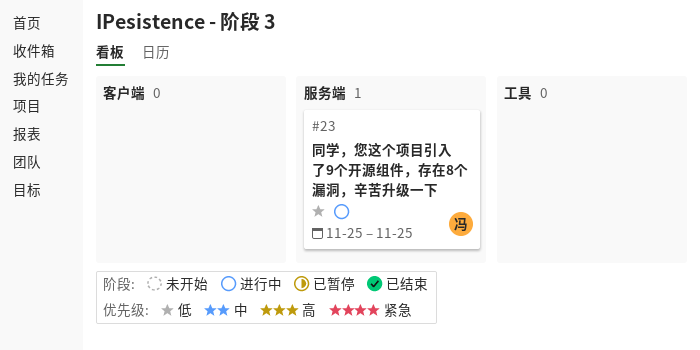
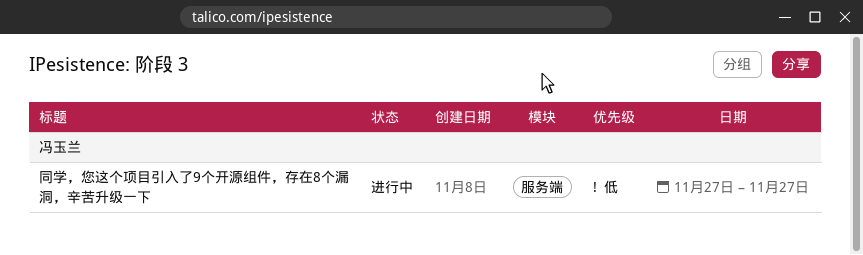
同学，您这个项目引入了9个开源组件，存在8个漏洞，辛苦升级一下, start: Nov 25 -> Nov 27
同学，您这个项目引入了9个开源组件，存在8个漏洞，辛苦升级一下, due: Nov 25 -> Nov 27

